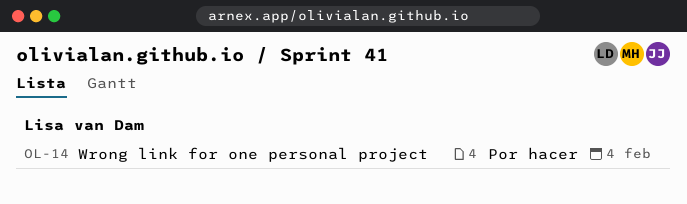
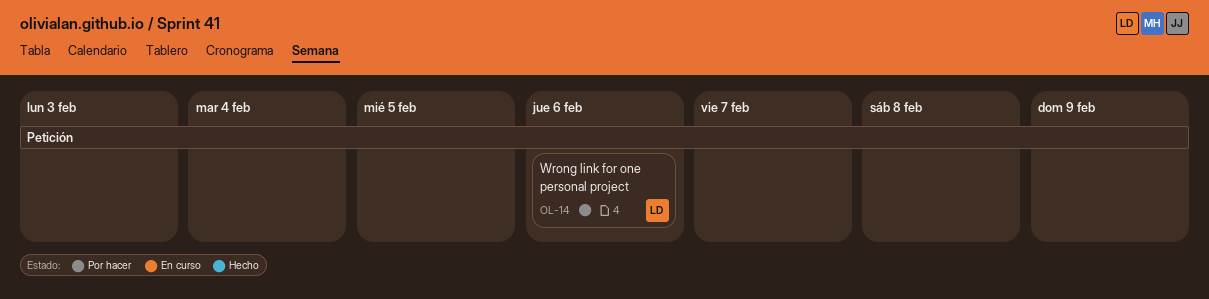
OL-14, due: Feb 4 -> Feb 6

